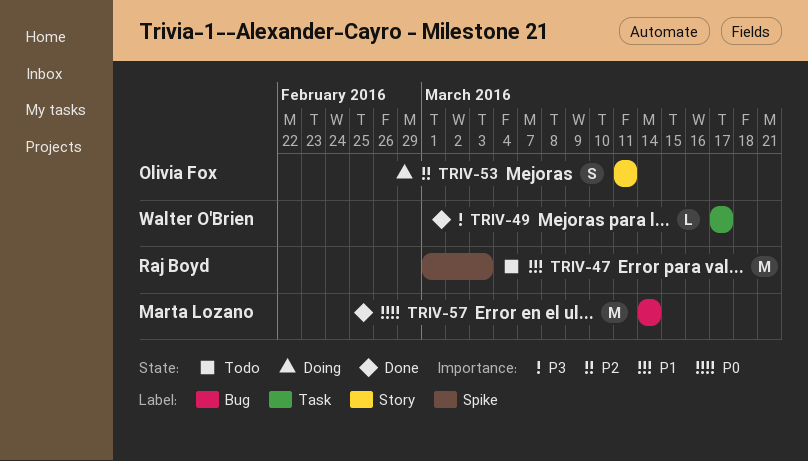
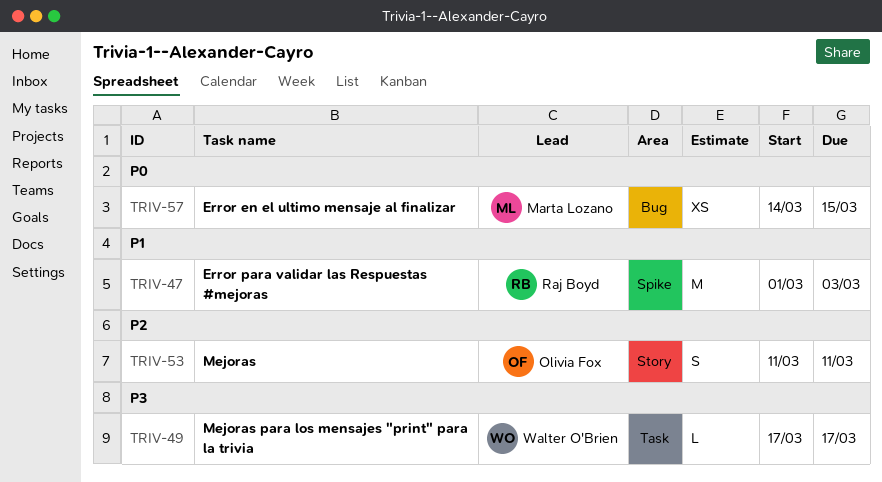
TRIV-57, estimate: M -> XS
TRIV-57, due: Mar 14 -> Mar 15

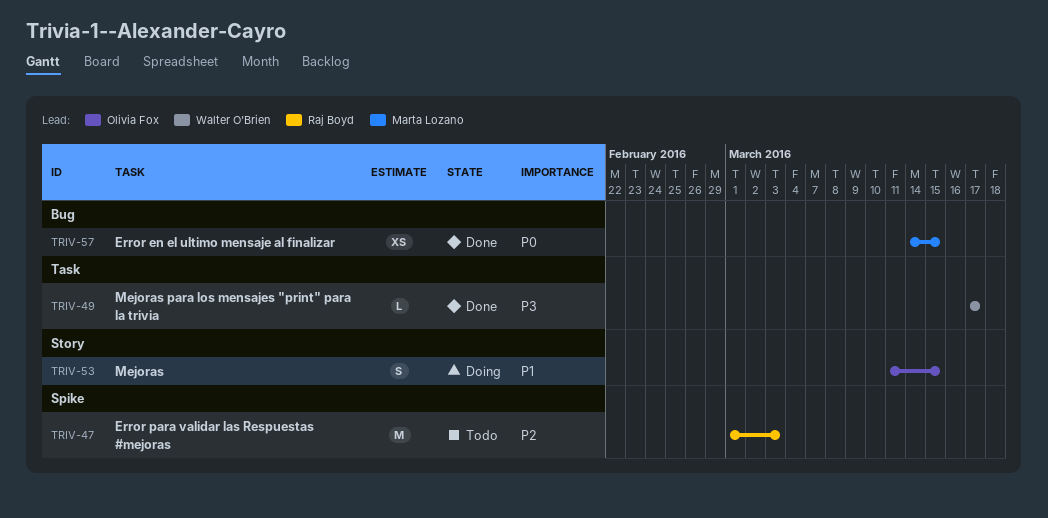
TRIV-47, priority: P1 -> P2
TRIV-53, priority: P2 -> P1
TRIV-53, due: Mar 11 -> Mar 15

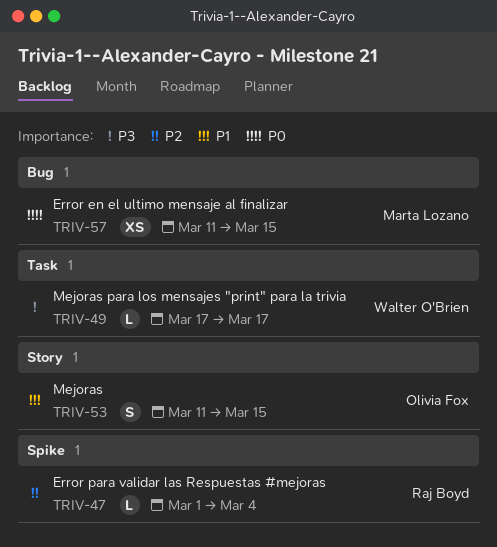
TRIV-47, estimate: M -> L
TRIV-47, due: Mar 3 -> Mar 4
TRIV-57, start: Mar 14 -> Mar 11

